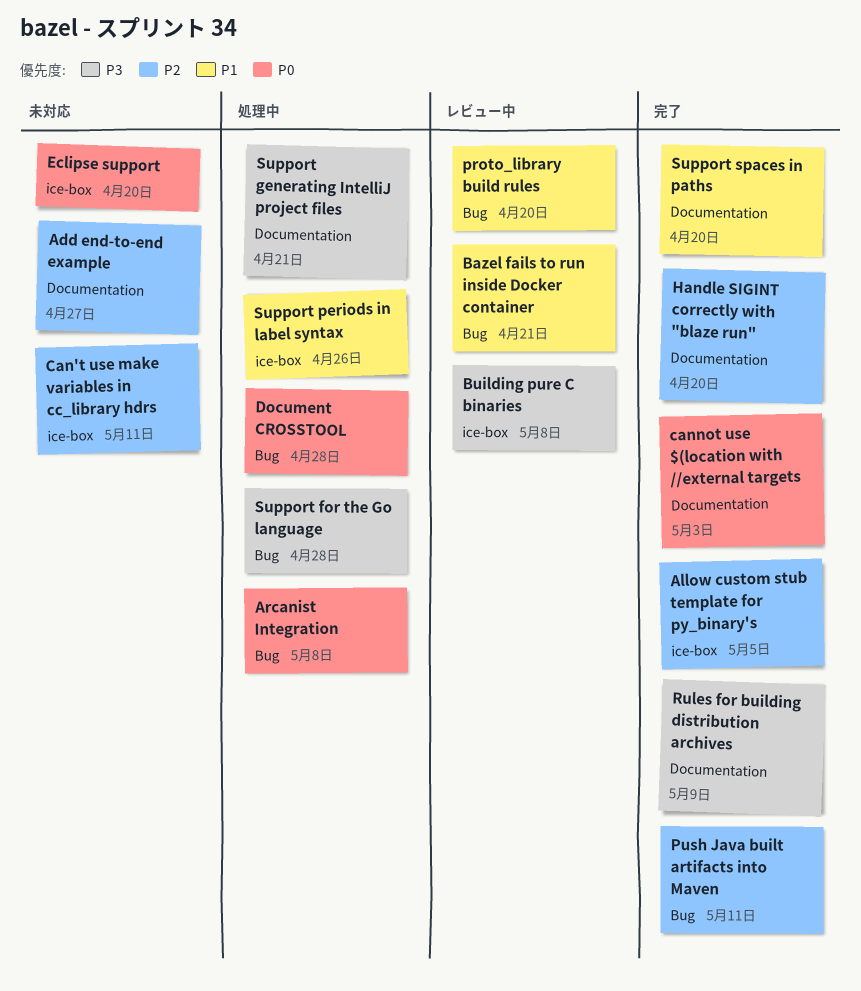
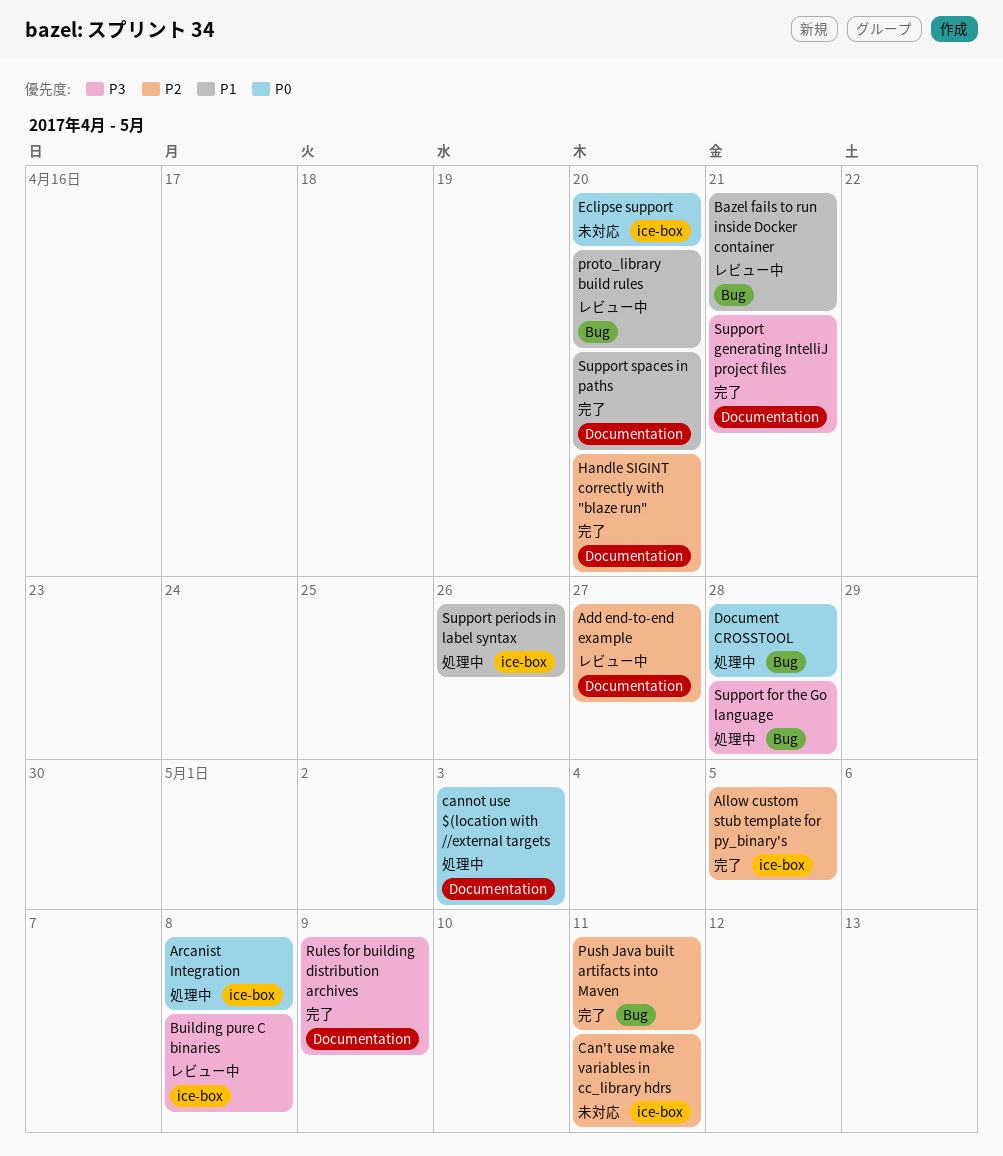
Add end-to-end example, status: 未対応 -> レビュー中
Arcanist Integration, label: Bug -> ice-box
cannot use $(location with //external targets, status: 完了 -> 処理中
Support generating IntelliJ project files, status: 処理中 -> 完了

